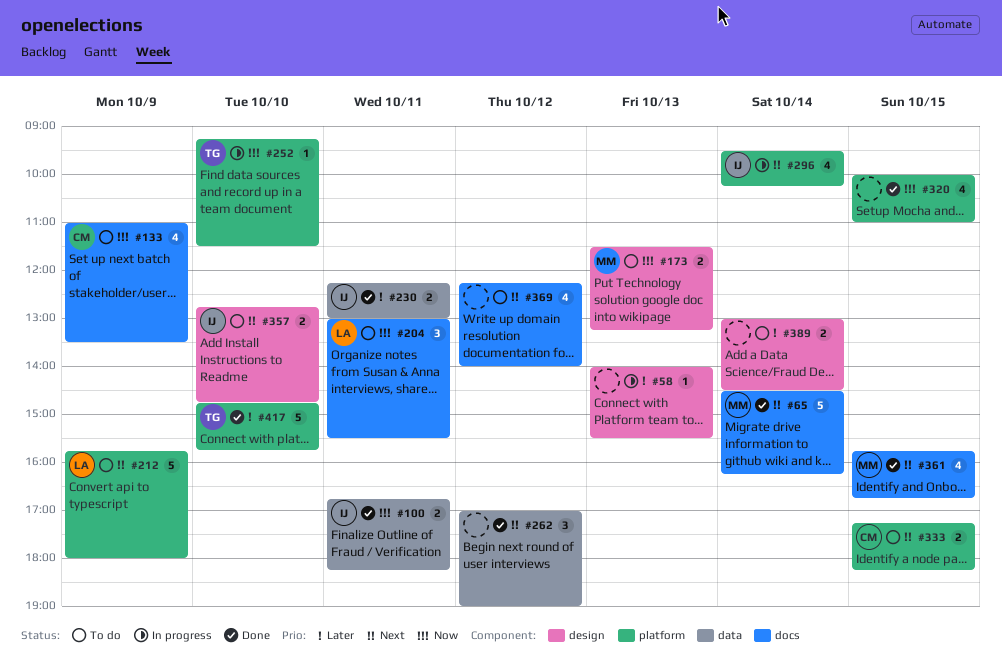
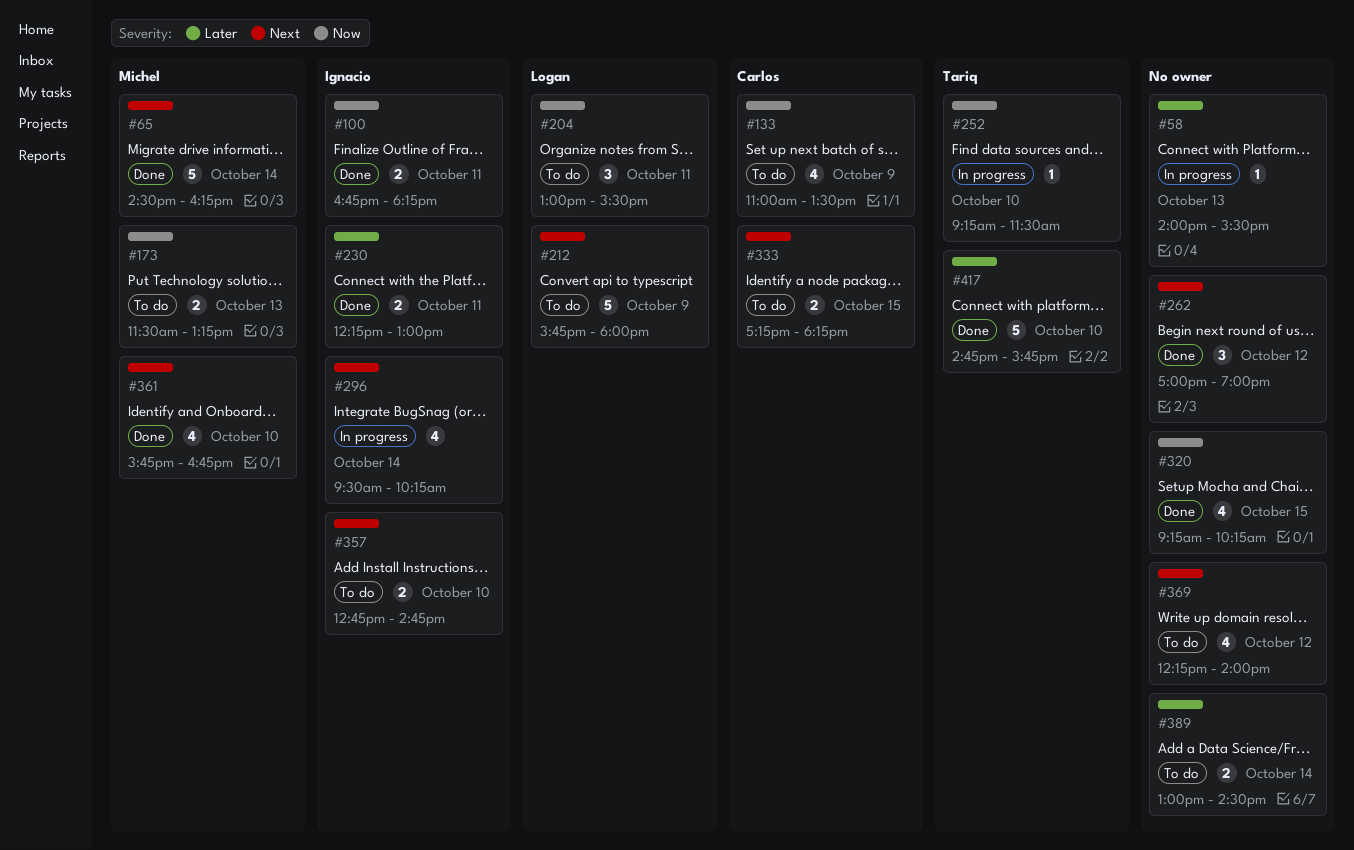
#320, begins: 10:00 -> 09:15
#320, ends: 11:00 -> 10:15
#361, day: Oct 15 -> Oct 10

